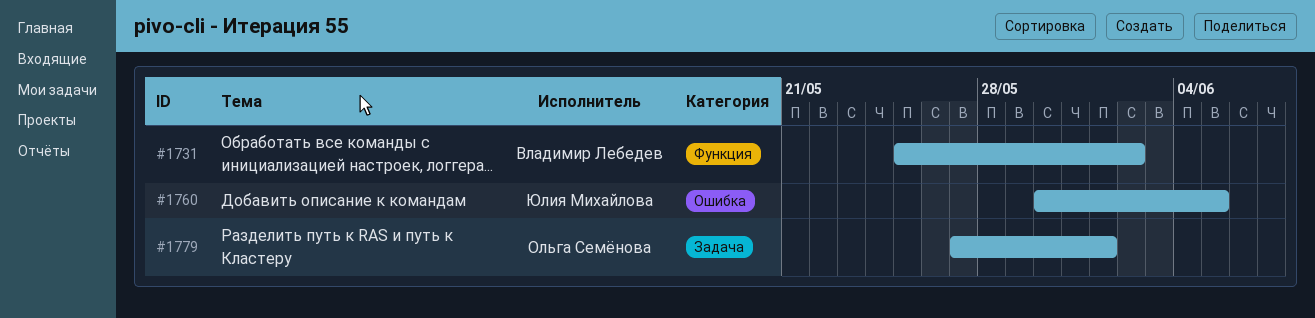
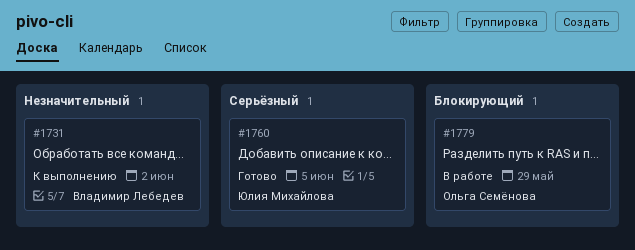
#1779, due: Jun 1 -> May 29

